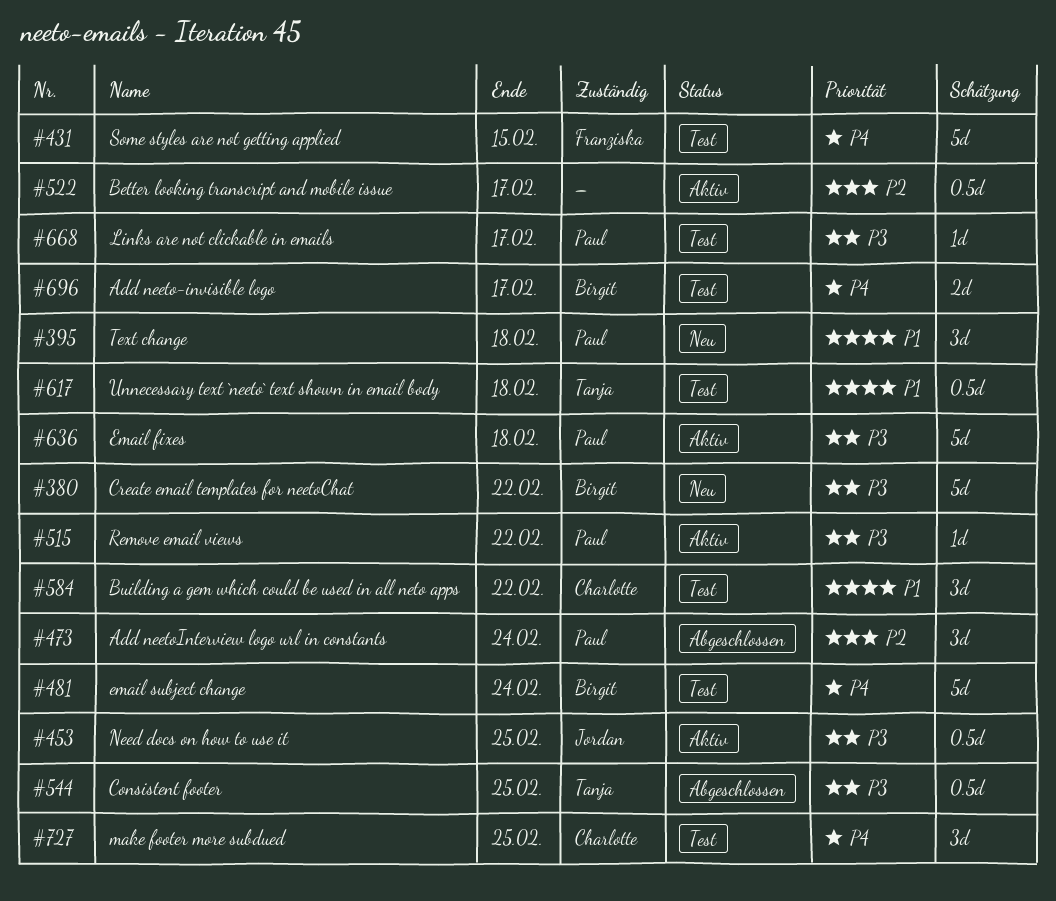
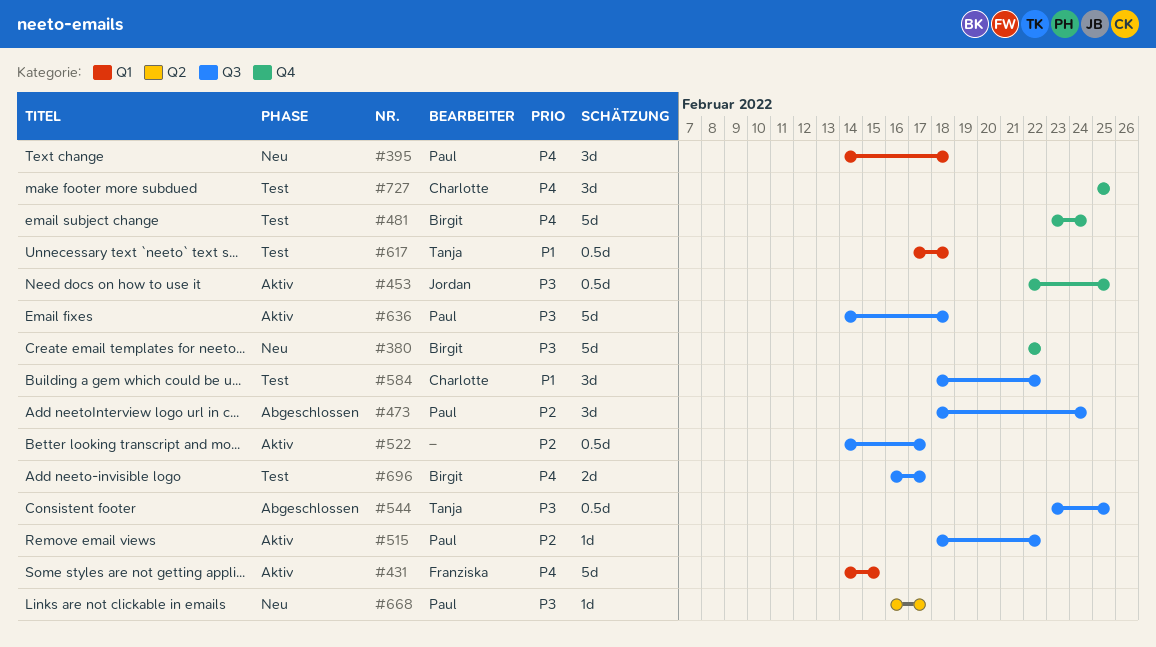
#395, priority: P1 -> P4
#431, status: Test -> Aktiv
#515, priority: P3 -> P2
#668, status: Test -> Neu

